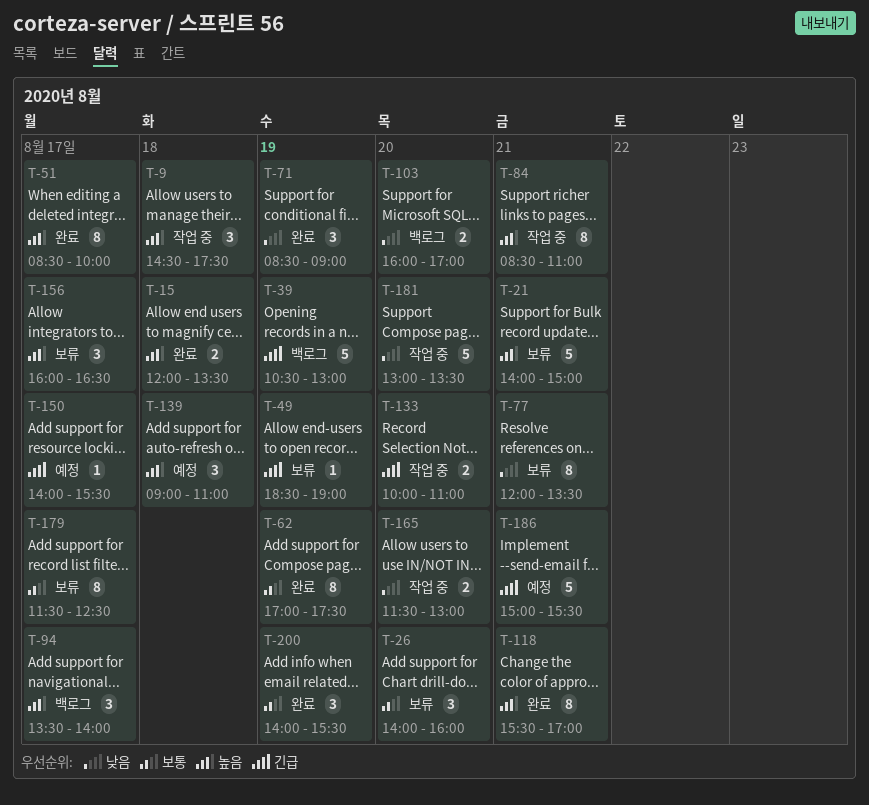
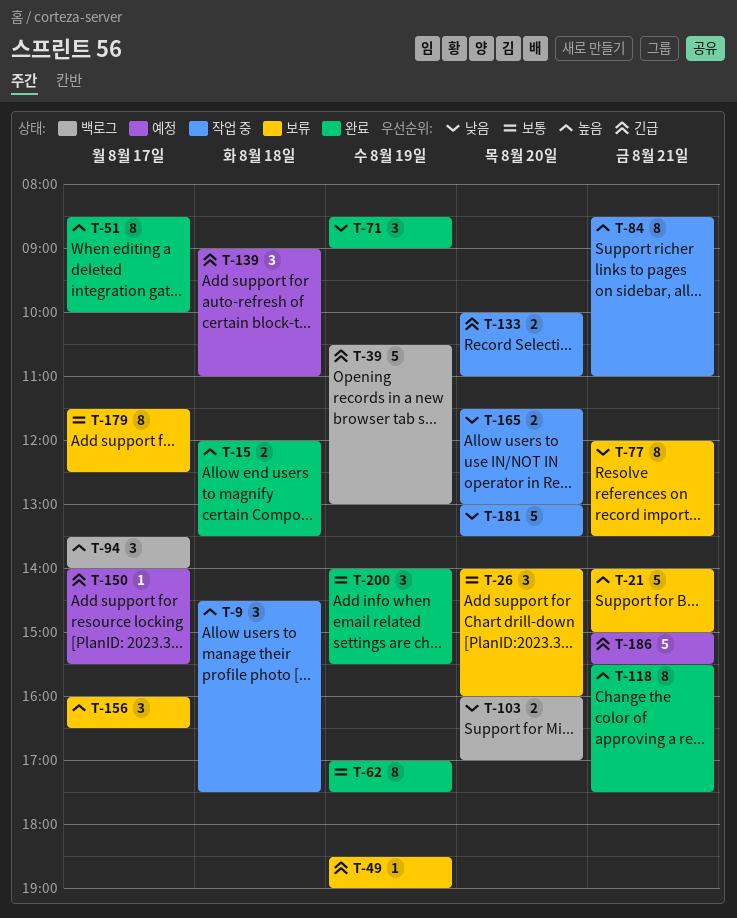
T-118, ends: 17:00 -> 17:30
T-139, priority: 높음 -> 긴급

